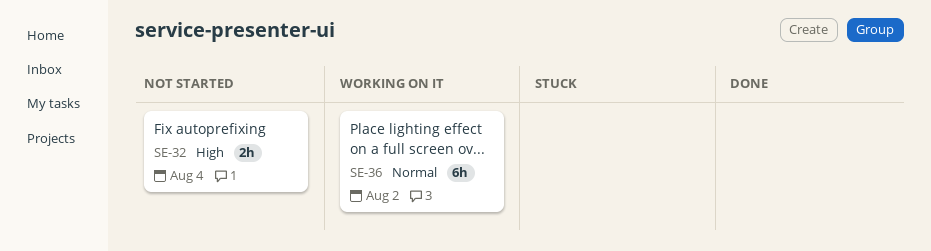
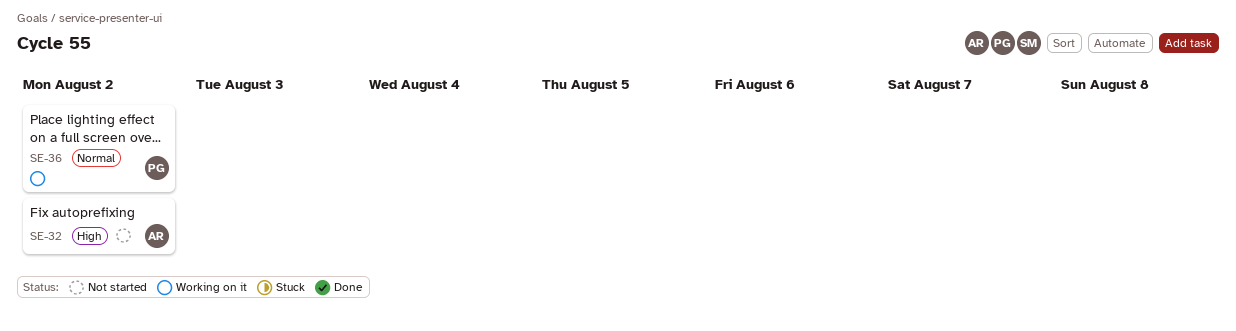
SE-32, due: Aug 4 -> Aug 2

